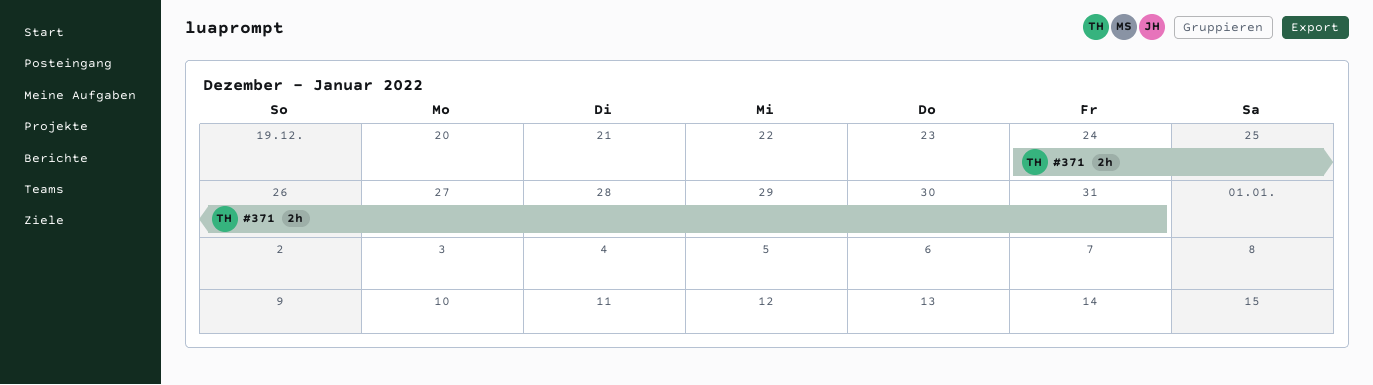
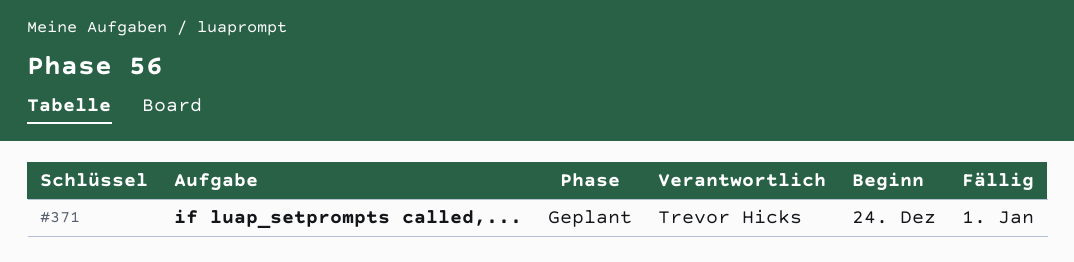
#371, due: Dec 31 -> Jan 1

